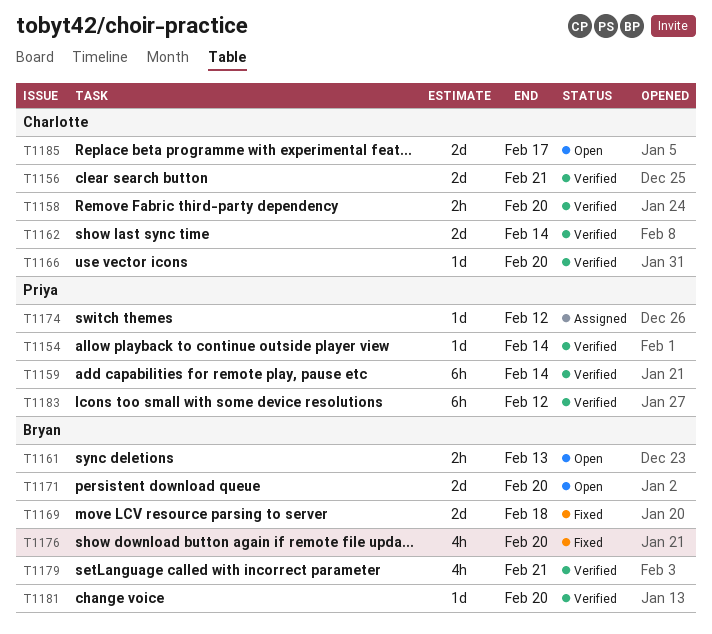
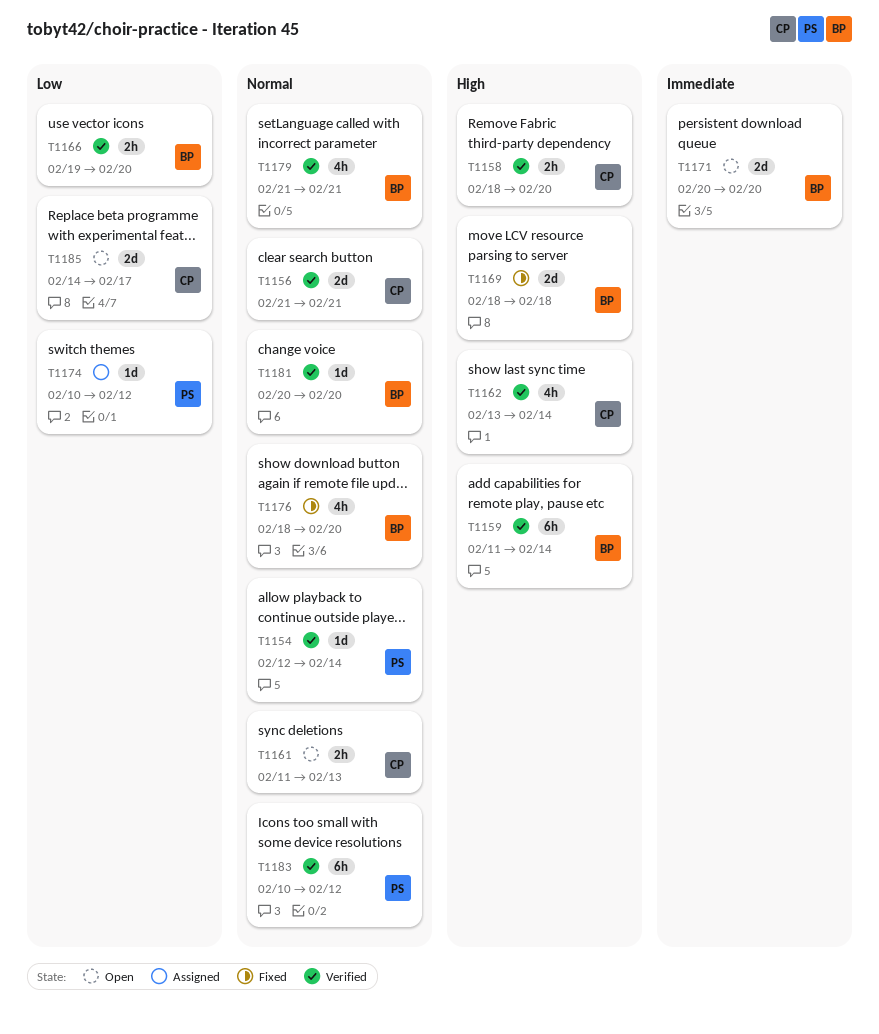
T1159, owner: Priya -> Bryan
T1161, owner: Bryan -> Charlotte
T1162, estimate: 2d -> 4h
T1166, owner: Charlotte -> Bryan
T1166, estimate: 1d -> 2h

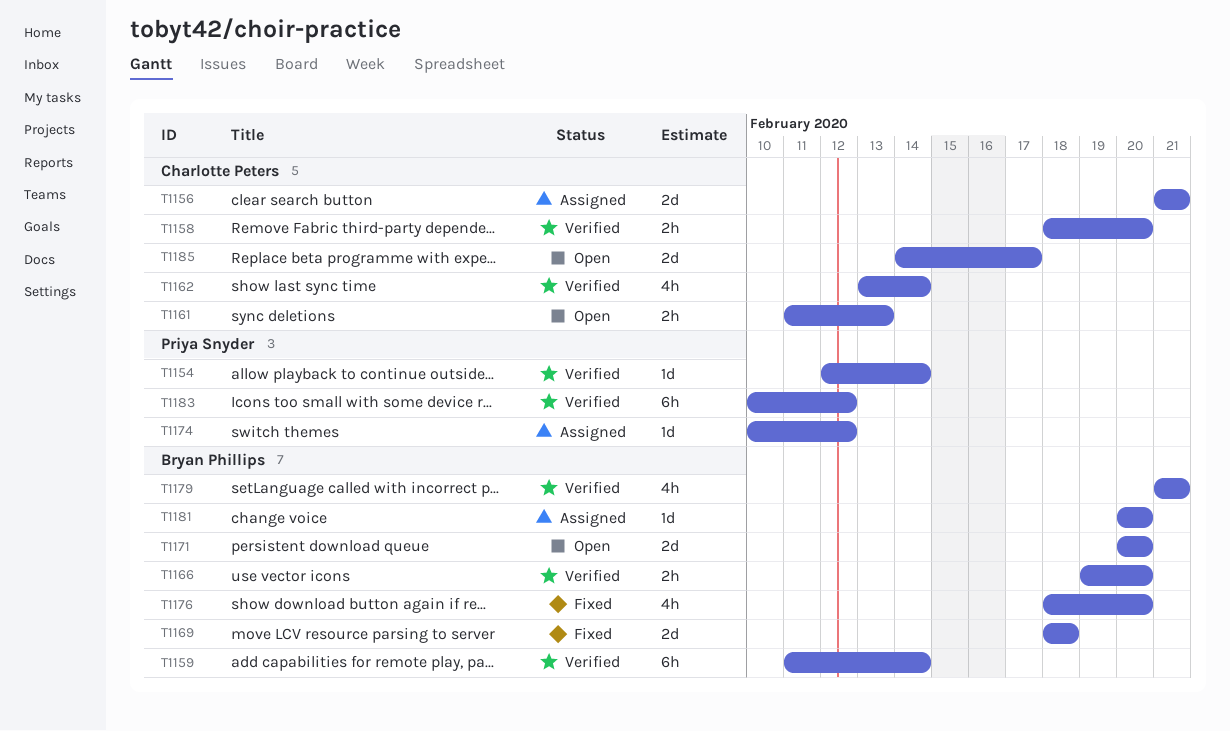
T1156, status: Verified -> Assigned
T1181, status: Verified -> Assigned

